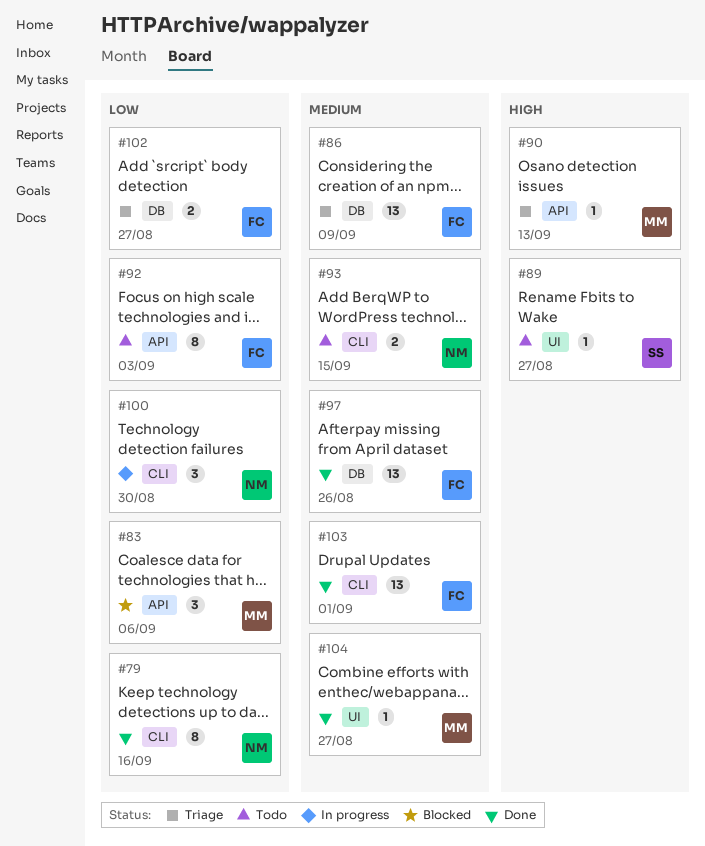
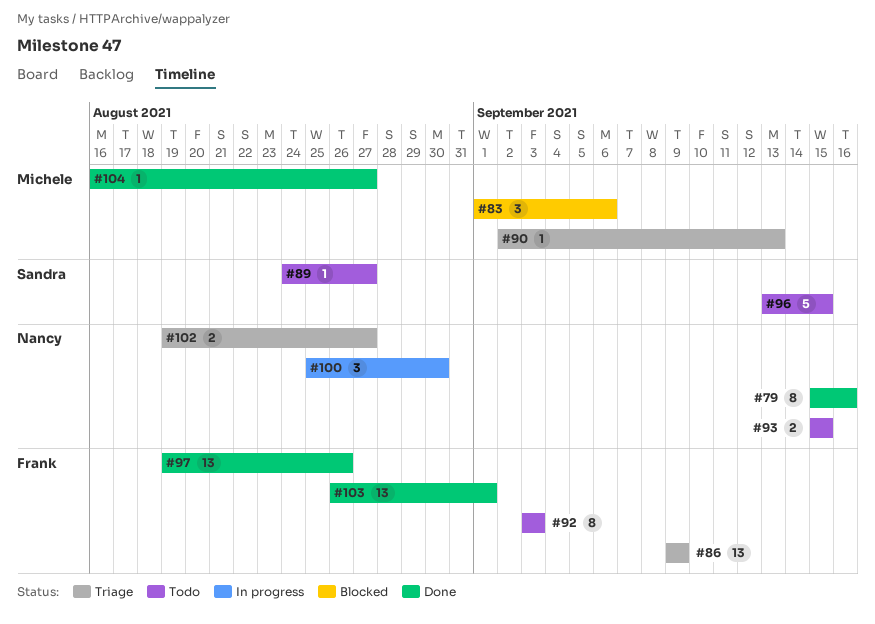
#96: none -> present
#102, owner: Frank -> Nancy

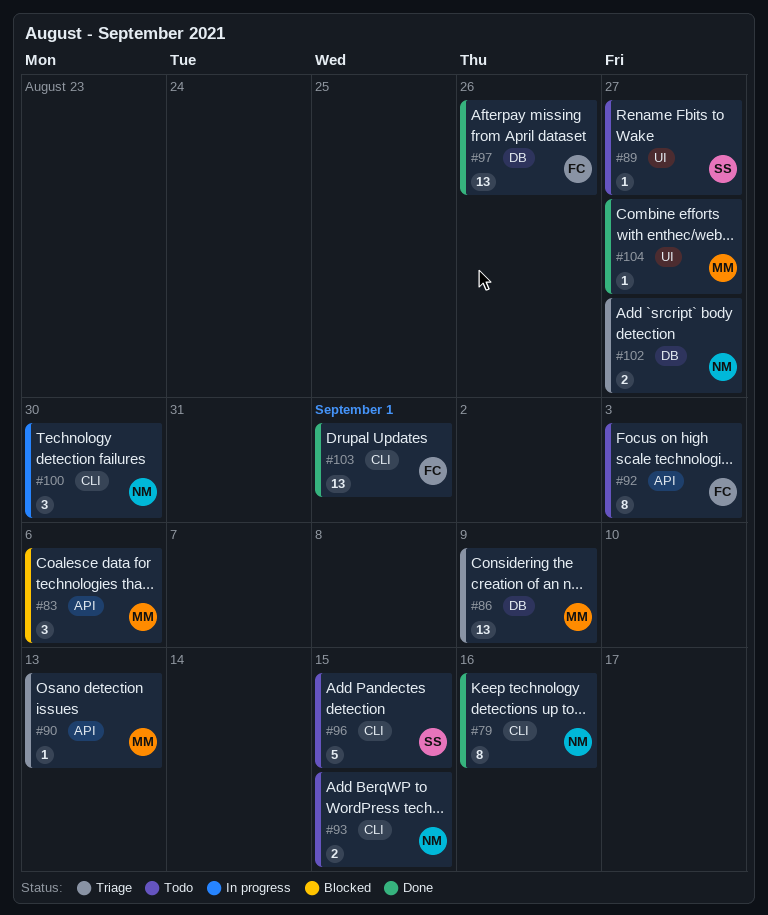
#86, owner: Frank -> Michele

